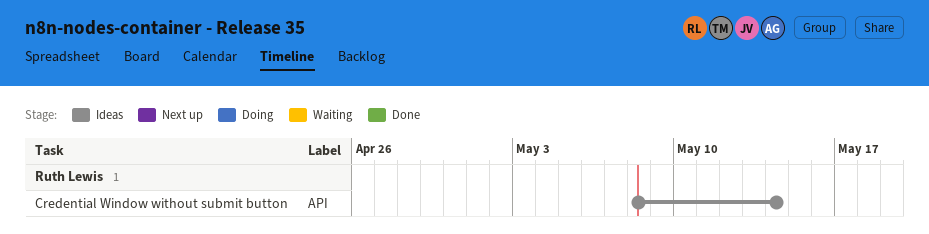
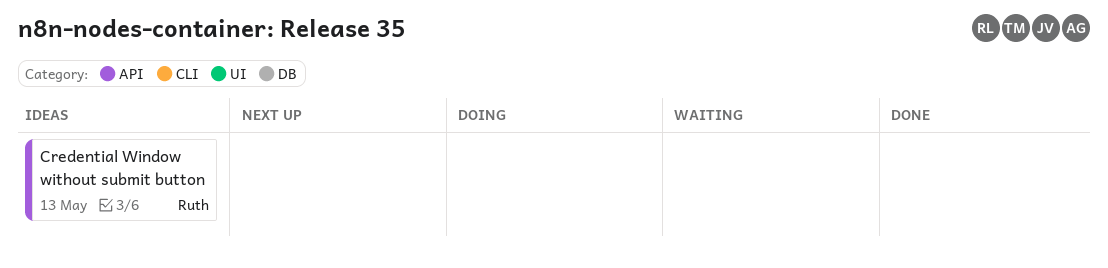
Credential Window without submit button, due: May 14 -> May 13

